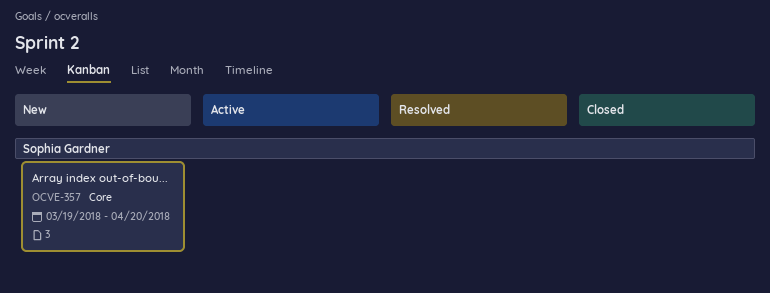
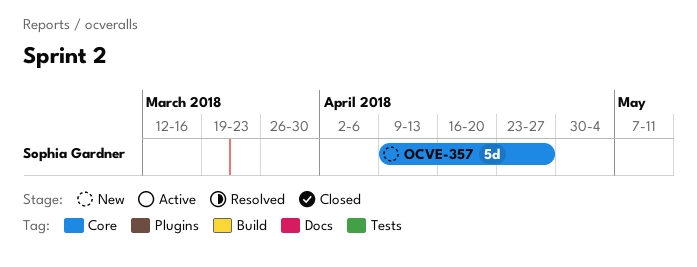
OCVE-357, start: Mar 19 -> Apr 9
OCVE-357, due: Apr 20 -> Apr 27

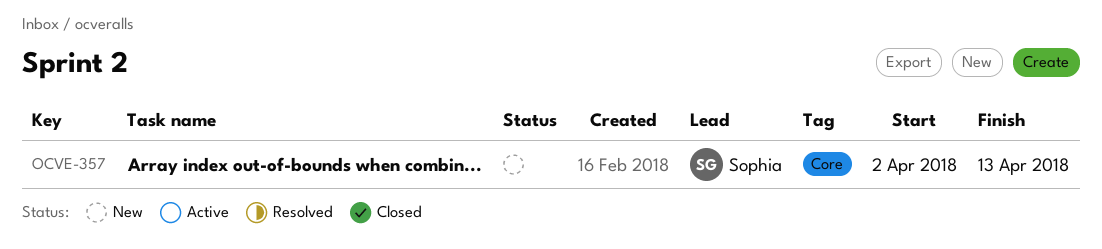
OCVE-357, start: Apr 9 -> Apr 2
OCVE-357, due: Apr 27 -> Apr 13

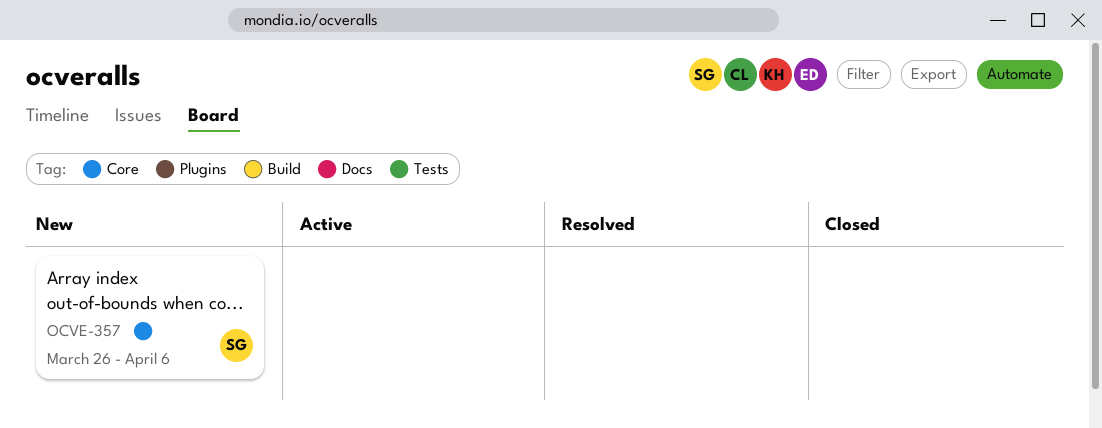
OCVE-357, start: Apr 2 -> Mar 26
OCVE-357, due: Apr 13 -> Apr 6

